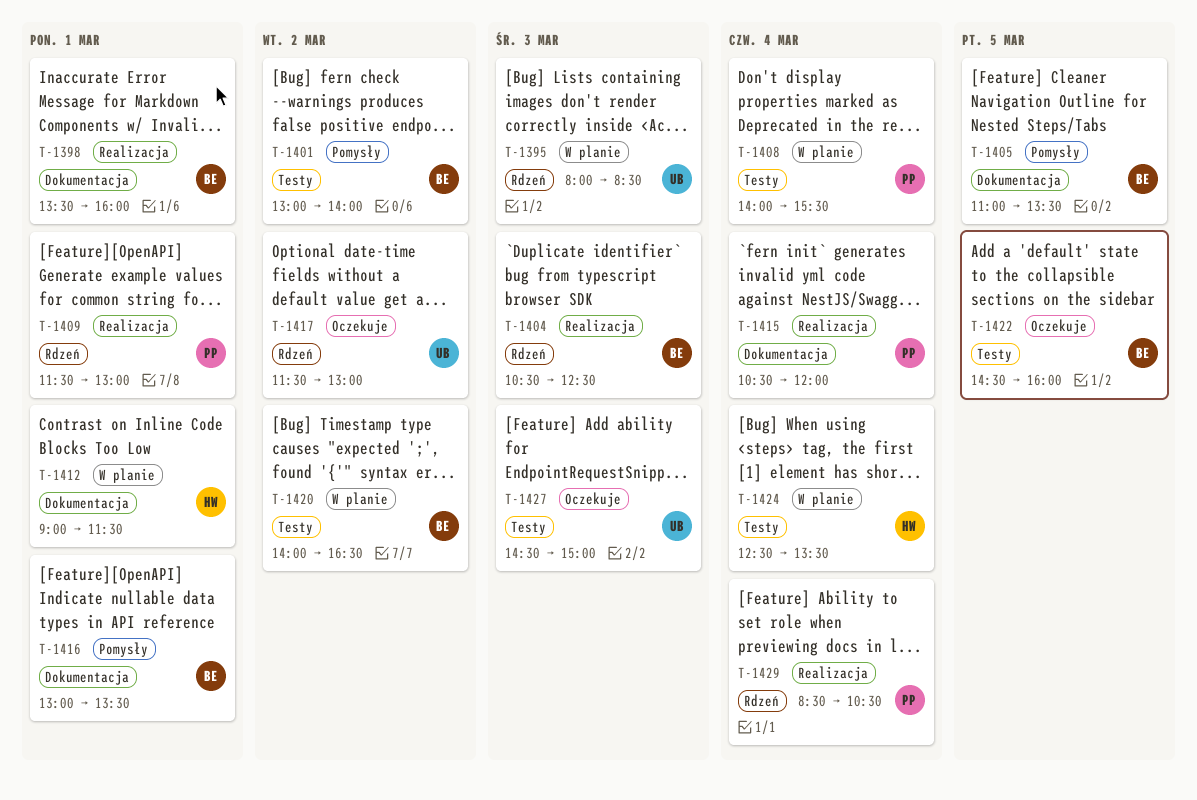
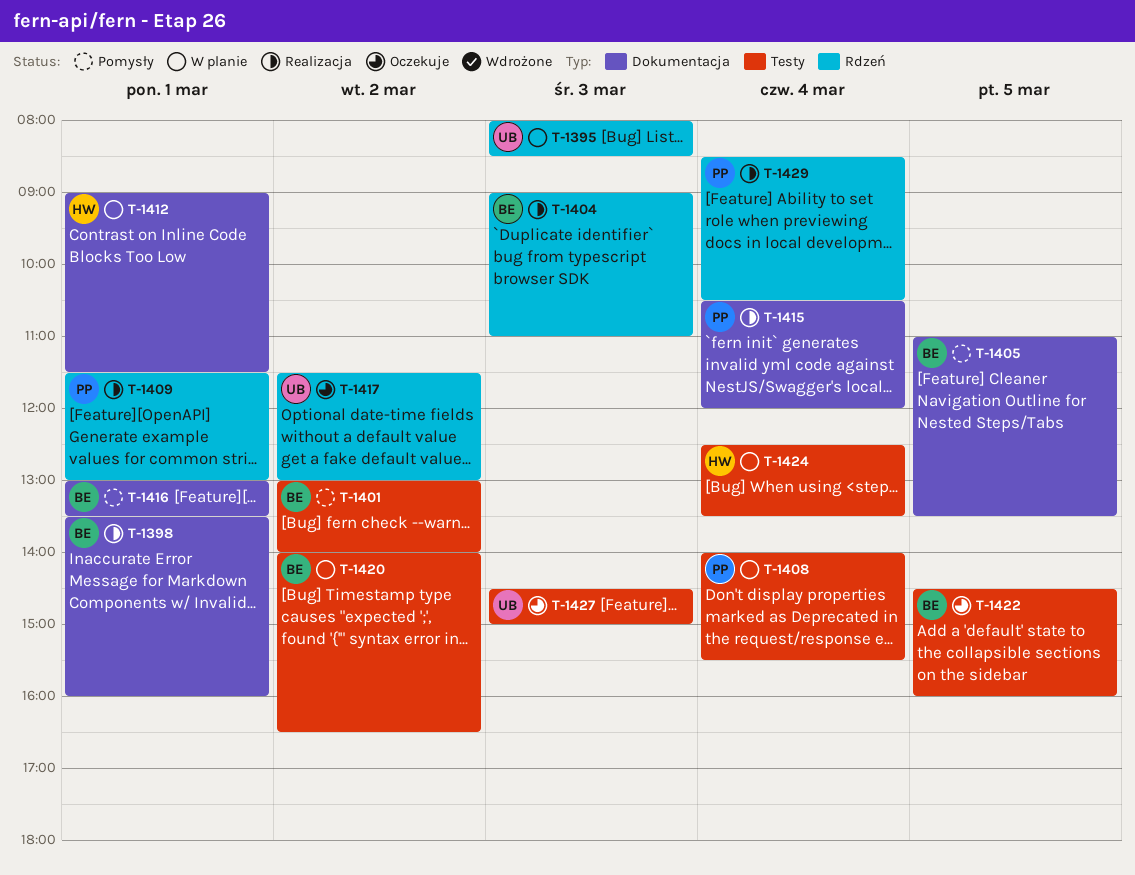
T-1404, begins: 10:30 -> 09:00
T-1404, ends: 12:30 -> 11:00

